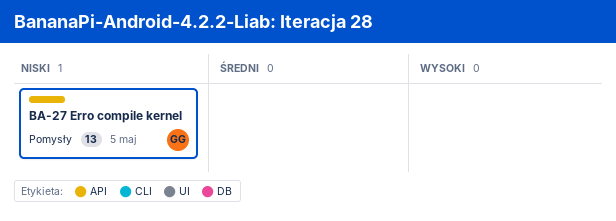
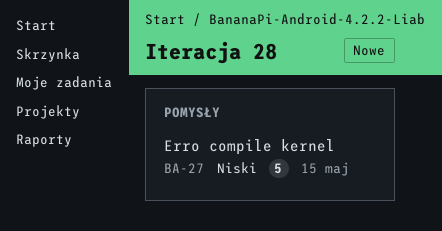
BA-27, estimate: 13 -> 5
BA-27, due: May 5 -> May 15

